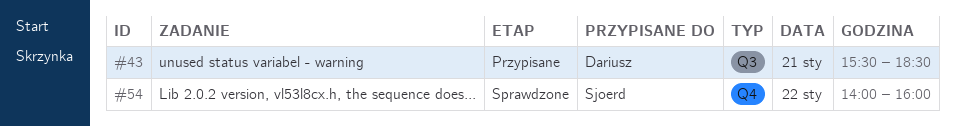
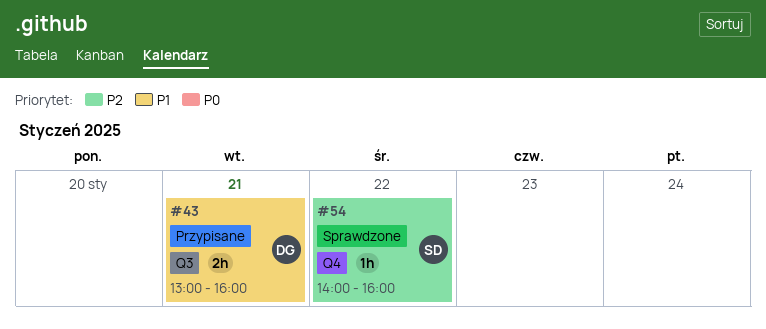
#43, begins: 15:30 -> 13:00
#43, ends: 18:30 -> 16:00

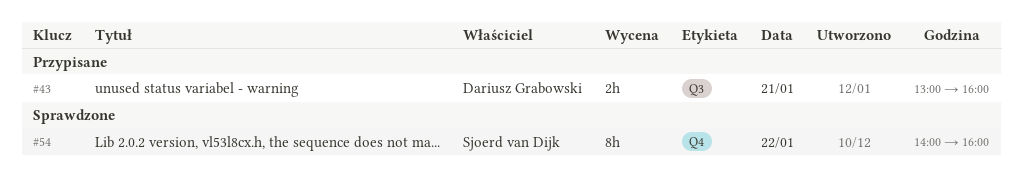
#54, estimate: 1h -> 8h

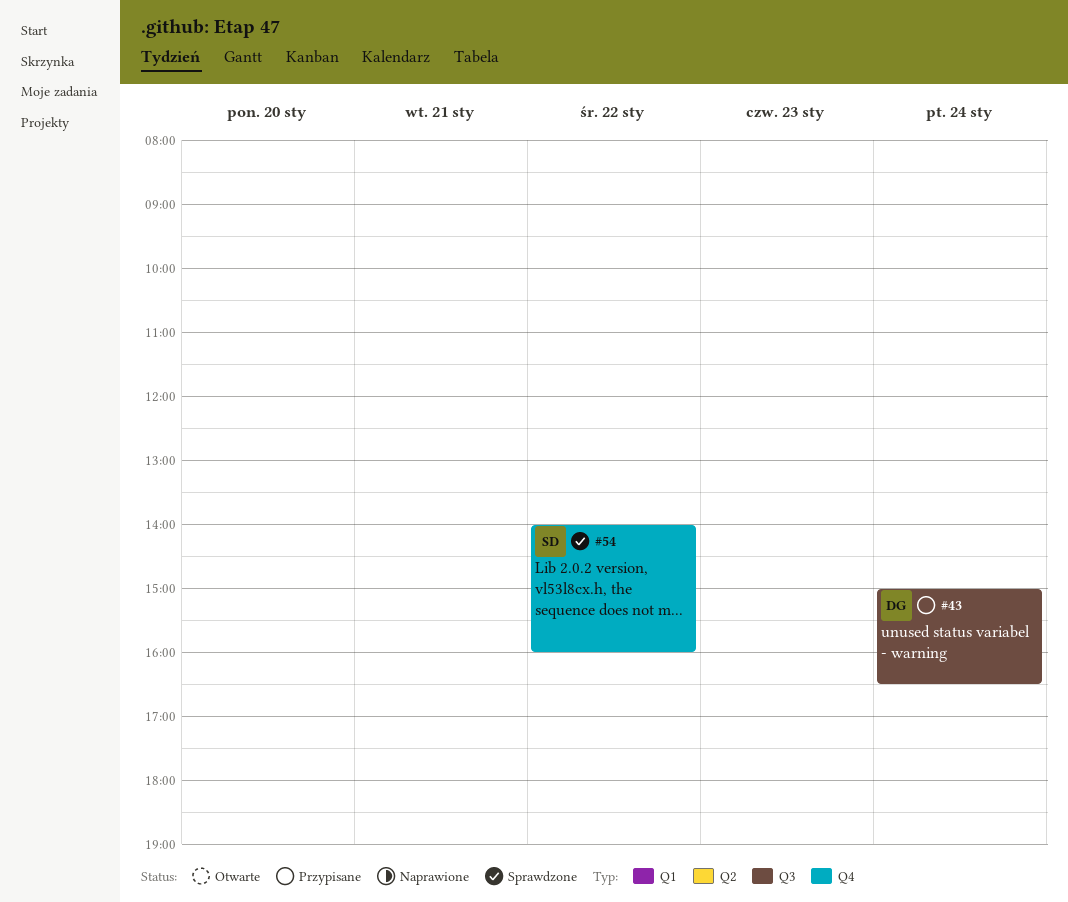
#43, day: Jan 21 -> Jan 24
#43, begins: 13:00 -> 15:00
#43, ends: 16:00 -> 16:30

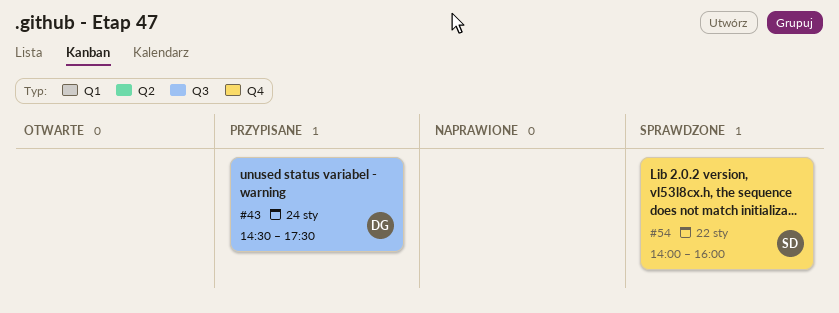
#43, begins: 15:00 -> 14:30
#43, ends: 16:30 -> 17:30

